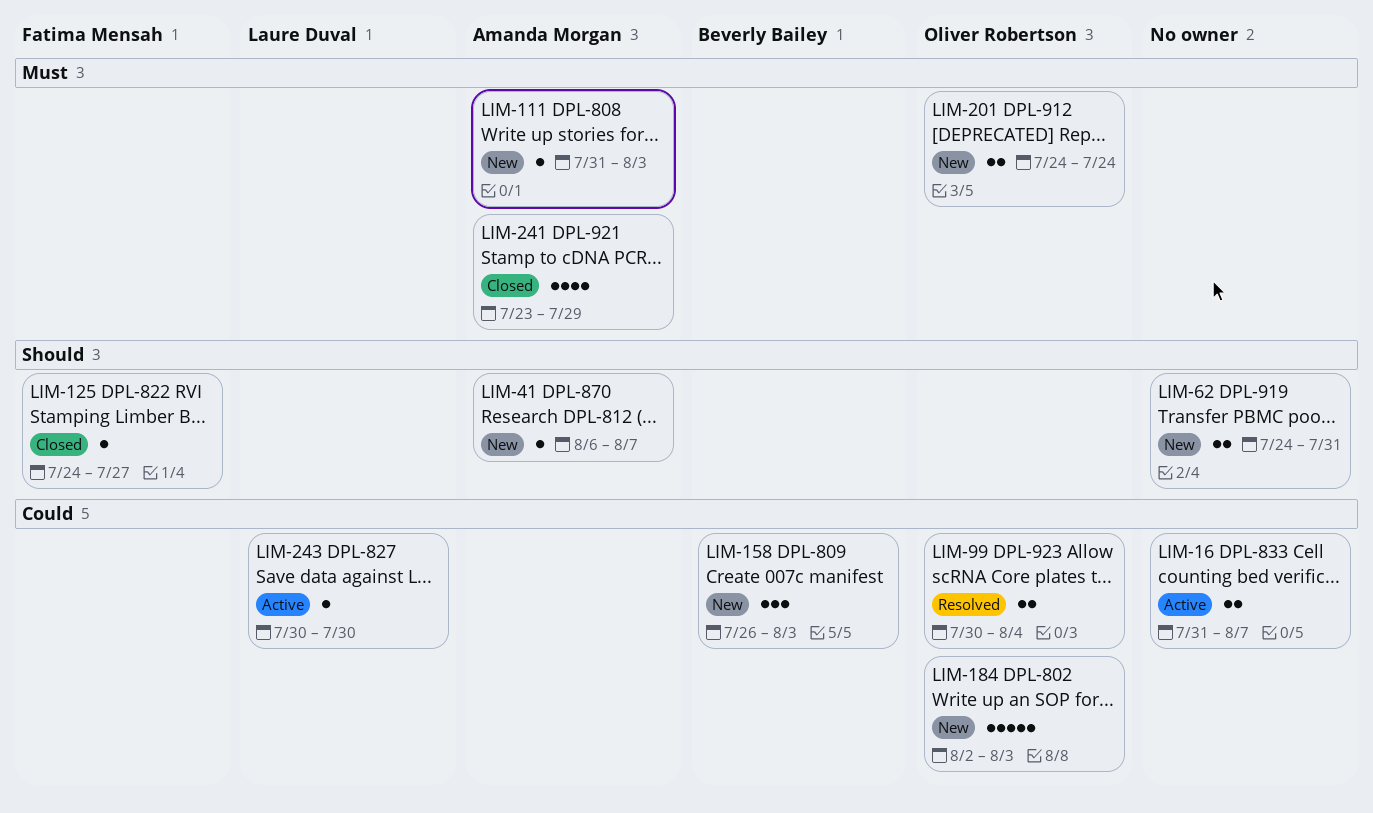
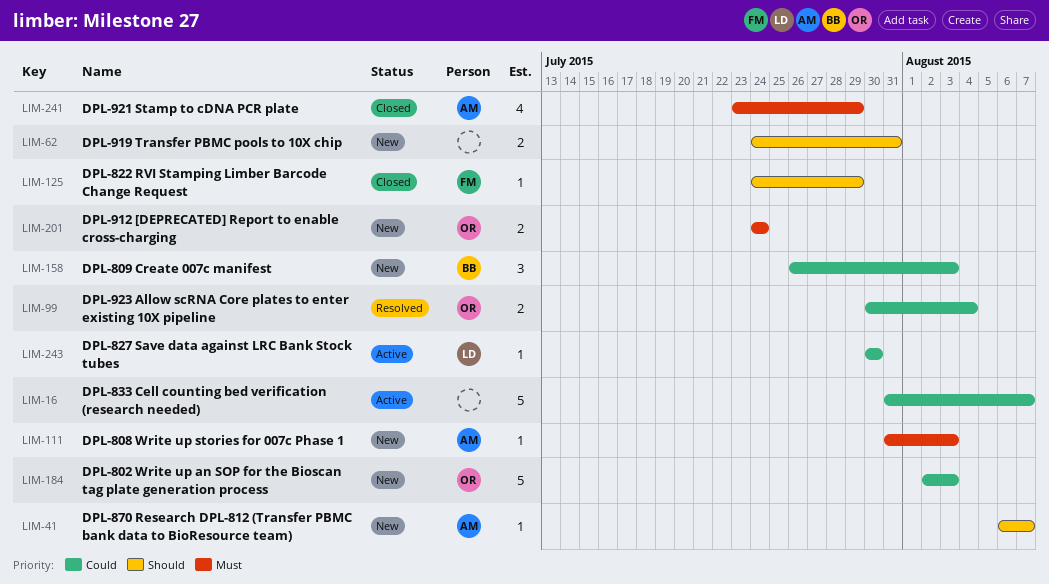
LIM-16, estimate: 2 -> 5
LIM-125, due: Jul 27 -> Jul 29

